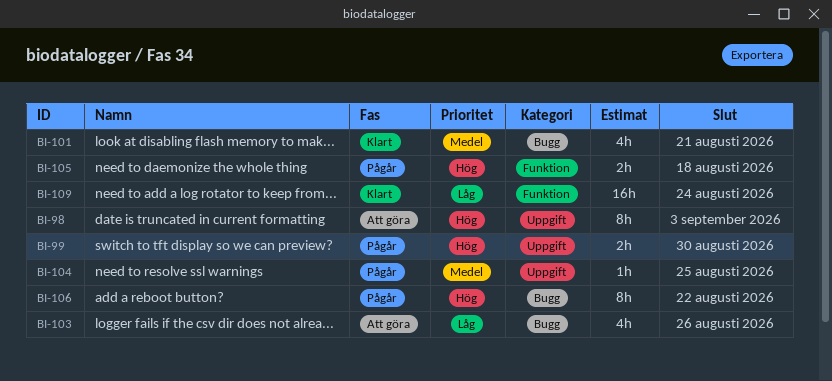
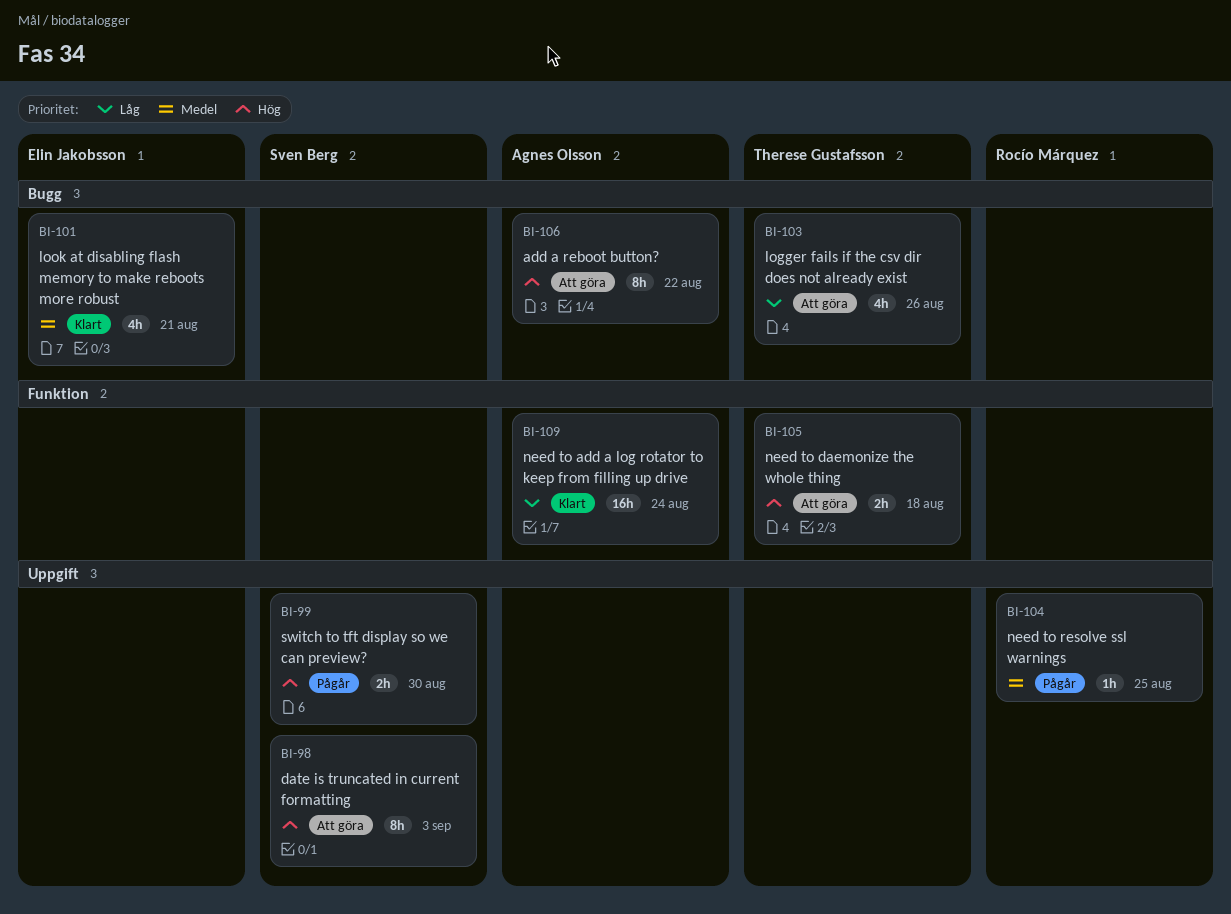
BI-105, status: Pågår -> Att göra
BI-106, status: Pågår -> Att göra

